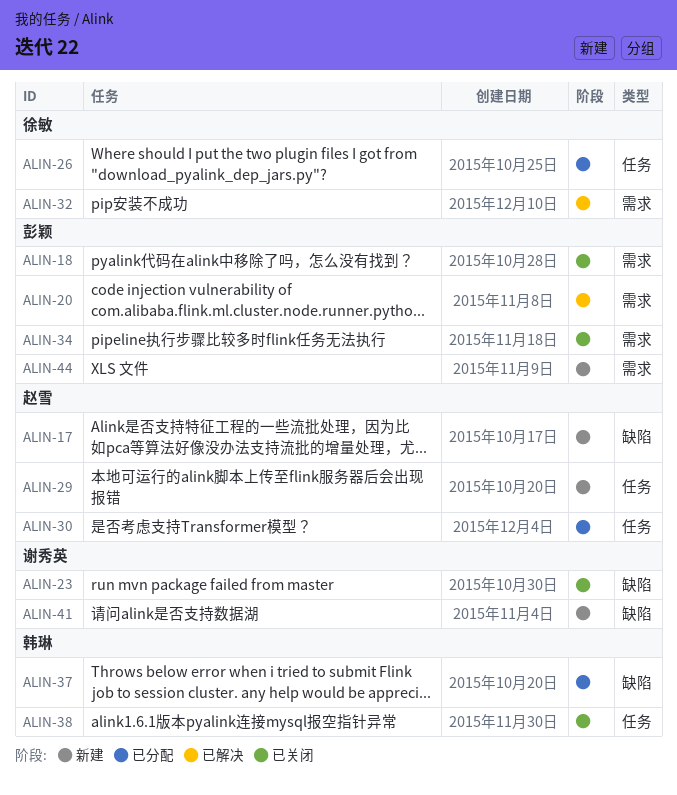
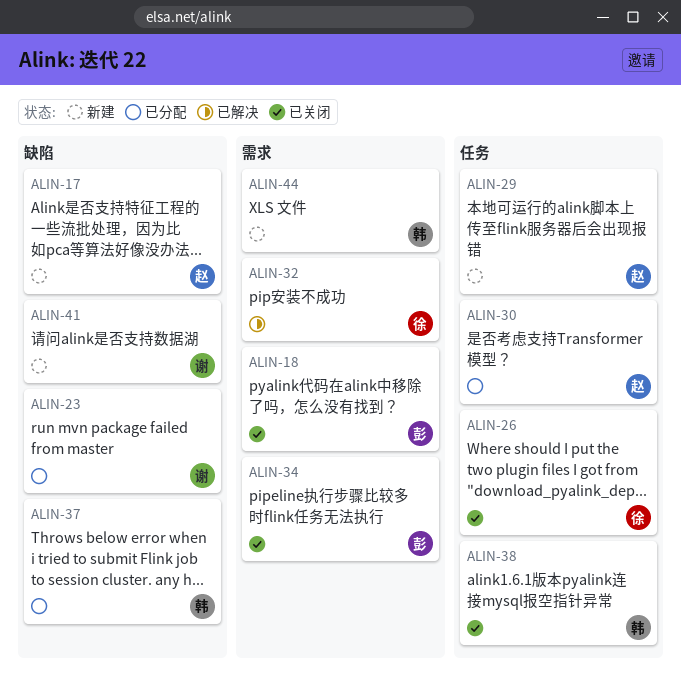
ALIN-20: present -> none
ALIN-23, status: 已关闭 -> 已分配
ALIN-26, status: 已分配 -> 已关闭
ALIN-44, owner: 彭颖 -> 韩琳

